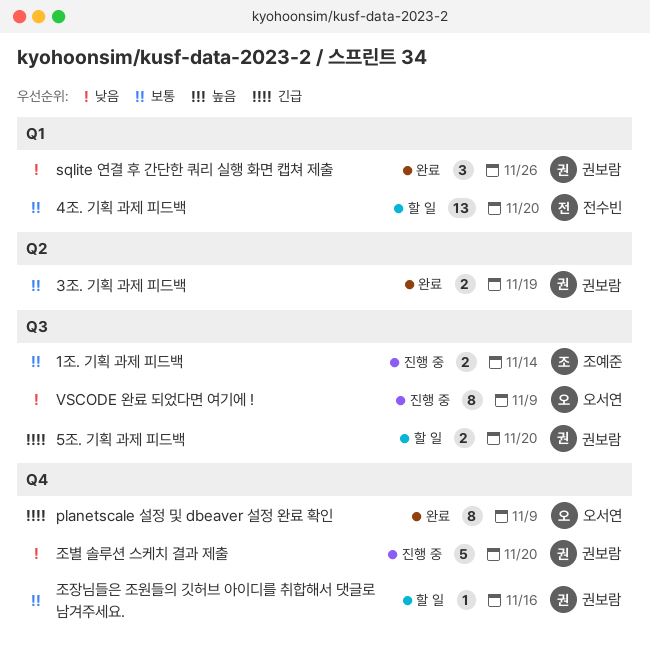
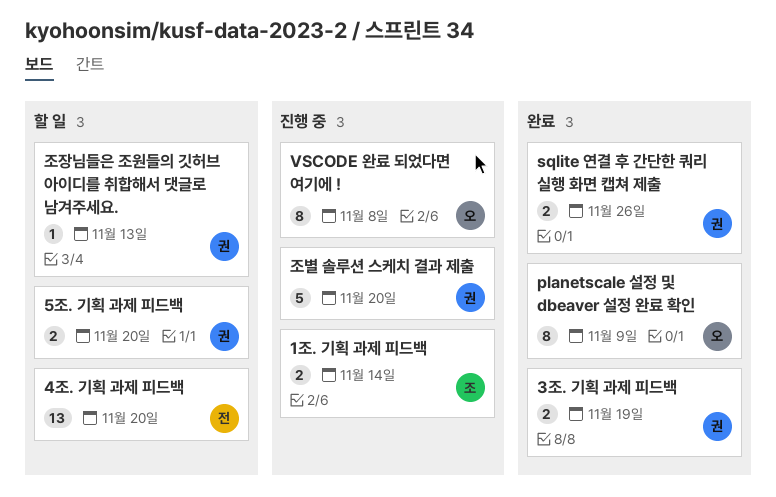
sqlite 연결 후 간단한 쿼리 실행 화면 캡쳐 제출, estimate: 3 -> 2
VSCODE 완료 되었다면 여기에 !, due: Nov 9 -> Nov 8
조장님들은 조원들의 깃허브 아이디를 취합해서 댓글로 남겨주세요., due: Nov 16 -> Nov 13

